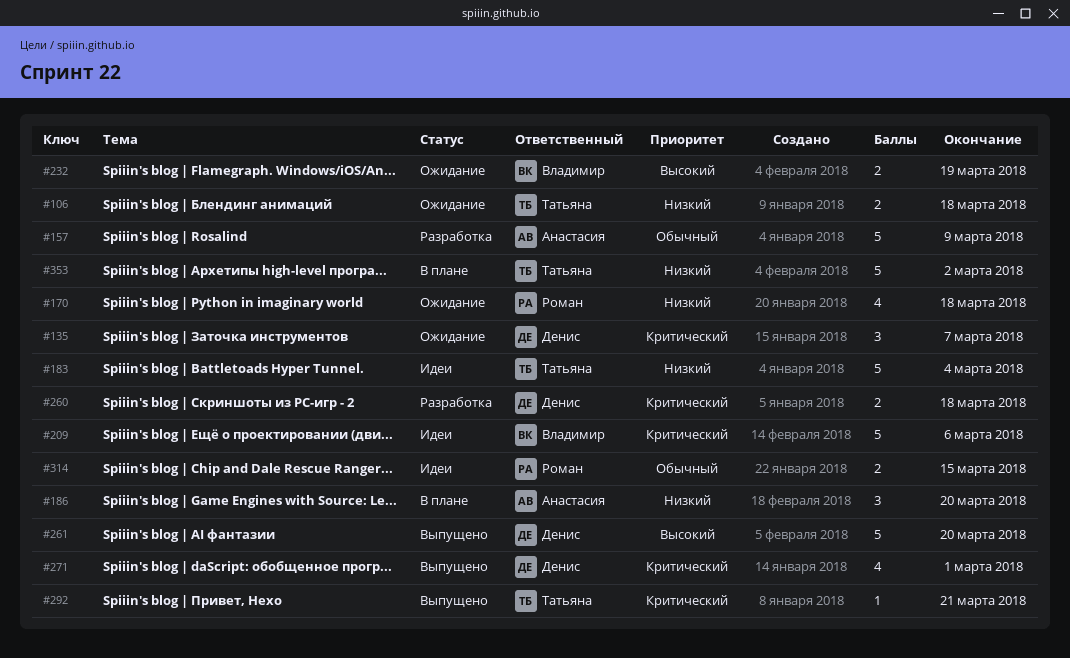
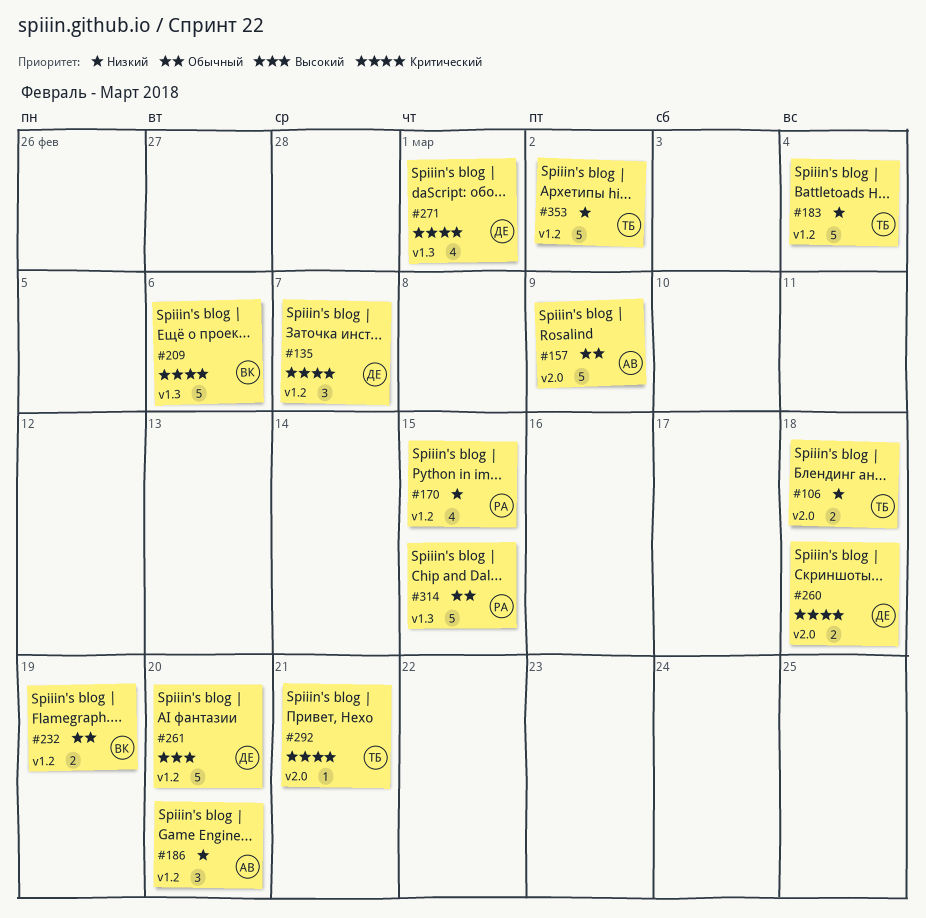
#170, due: Mar 18 -> Mar 15
#232, priority: Высокий -> Обычный
#314, estimate: 2 -> 5

